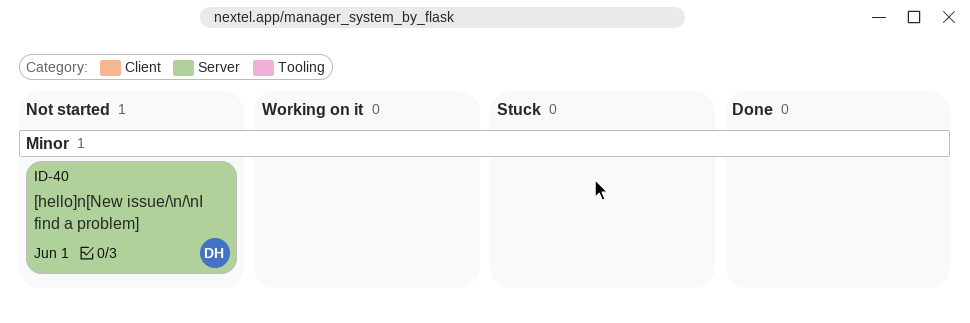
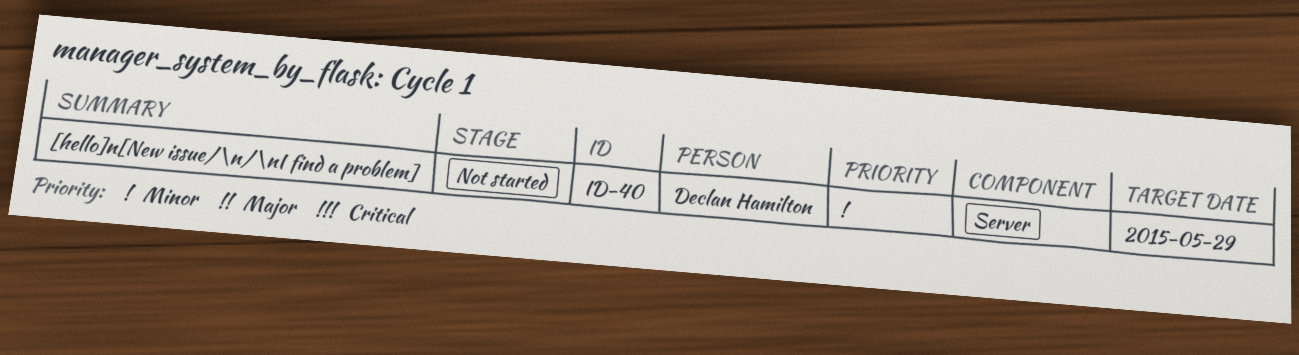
ID-40, due: Jun 1 -> May 29

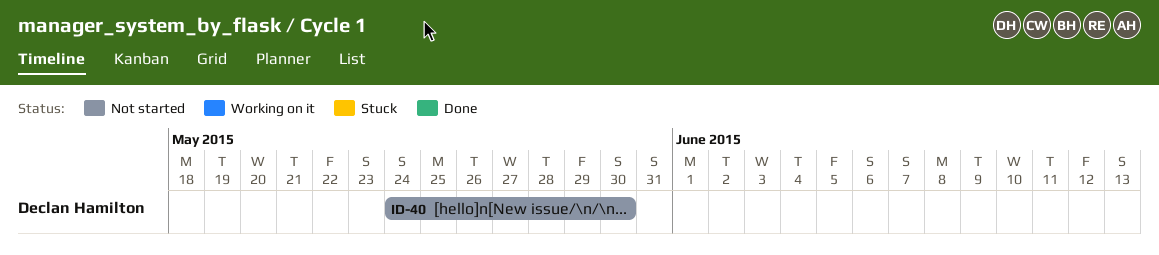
ID-40, due: May 29 -> May 30

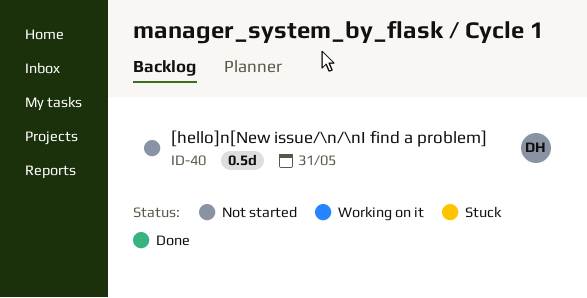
ID-40, due: May 30 -> May 31

